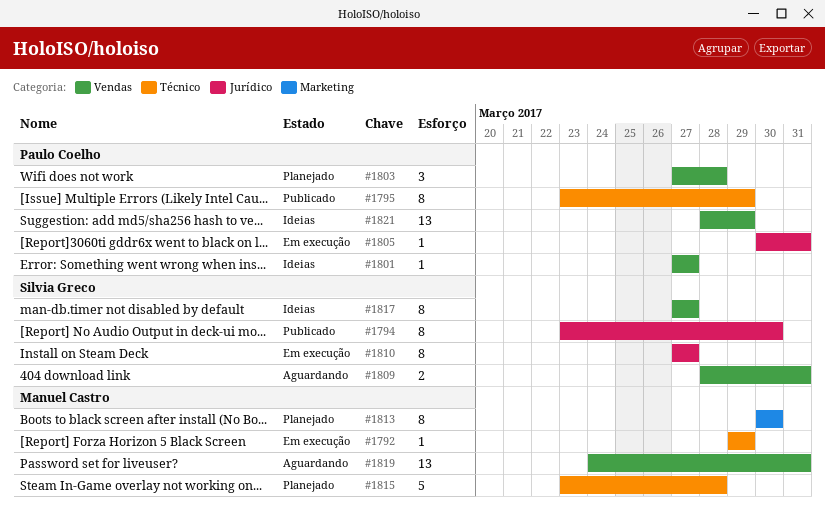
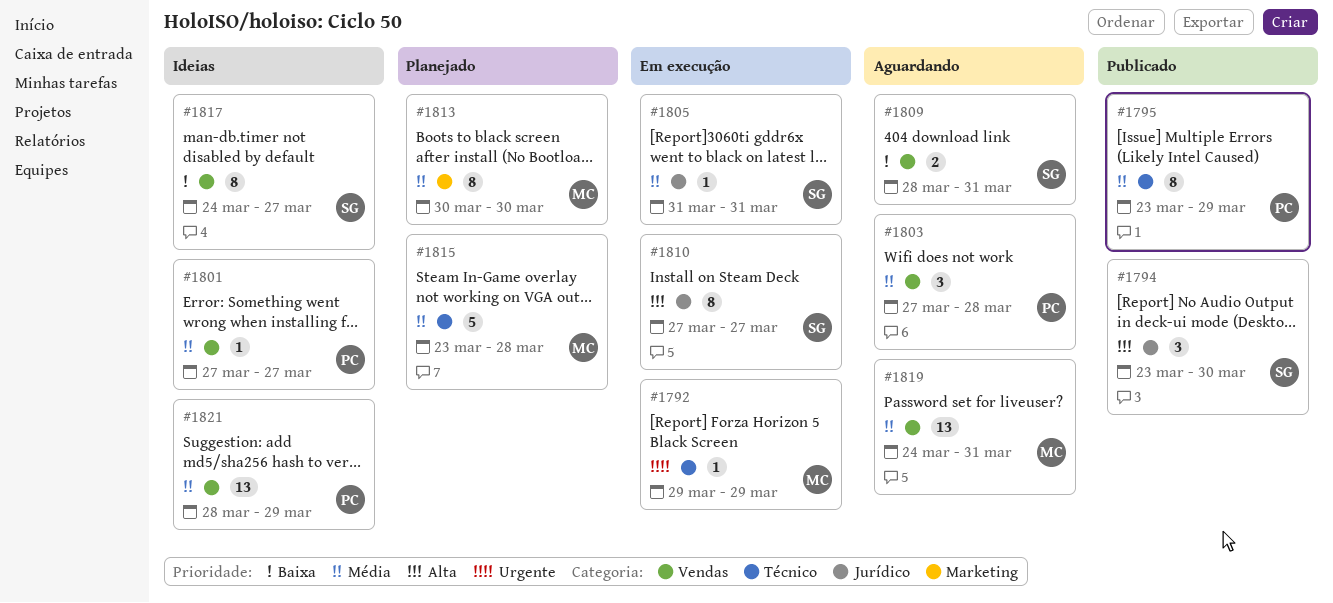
#1794, estimate: 8 -> 3
#1803, status: Planejado -> Aguardando
#1805, owner: Paulo Coelho -> Silvia Greco
#1805, start: Mar 30 -> Mar 31
#1817, start: Mar 27 -> Mar 24

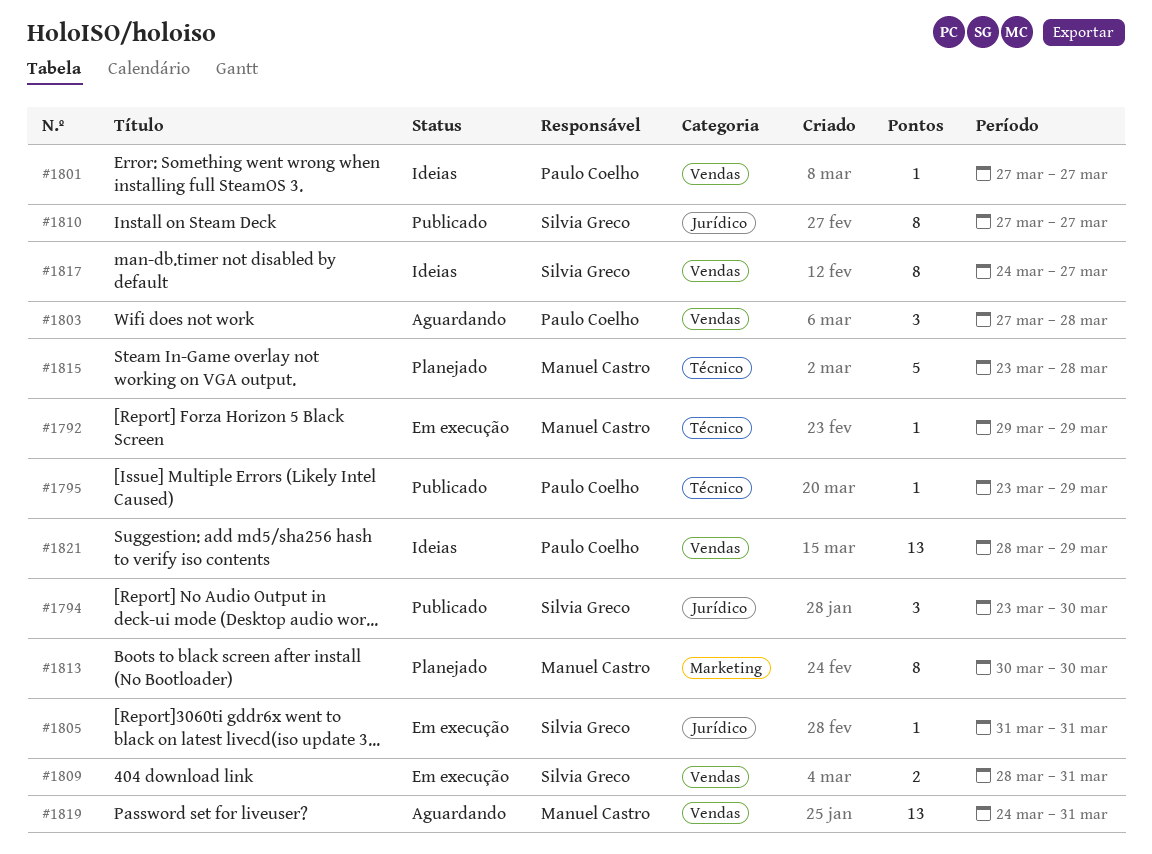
#1795, estimate: 8 -> 1
#1809, status: Aguardando -> Em execução
#1810, status: Em execução -> Publicado

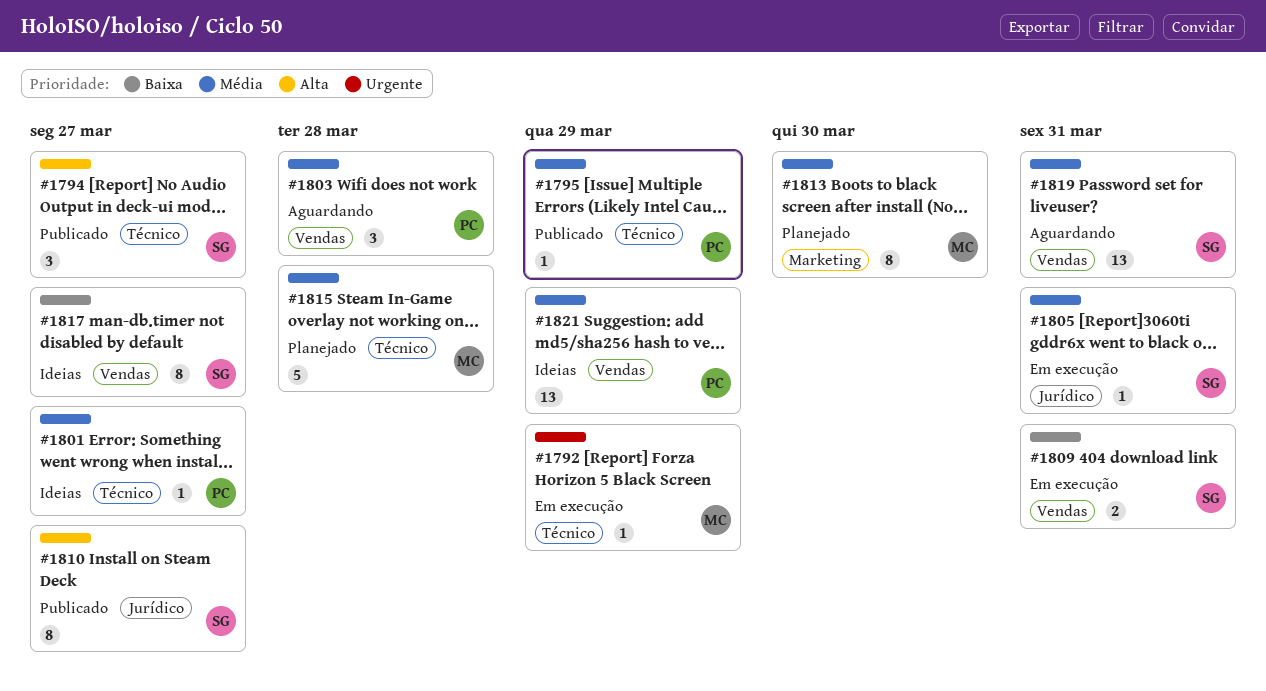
#1794, label: Jurídico -> Técnico
#1794, due: Mar 30 -> Mar 27
#1801, label: Vendas -> Técnico
#1819, owner: Manuel Castro -> Silvia Greco

